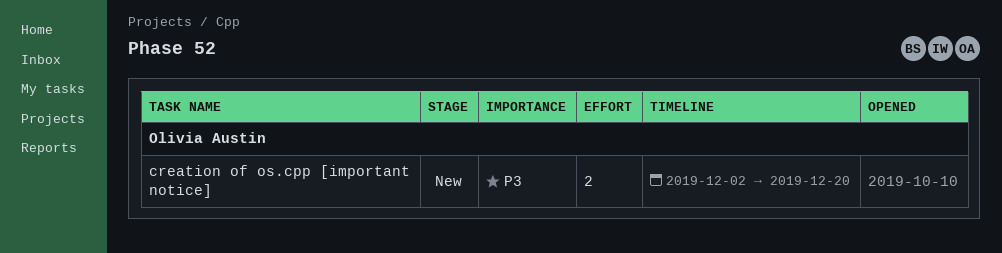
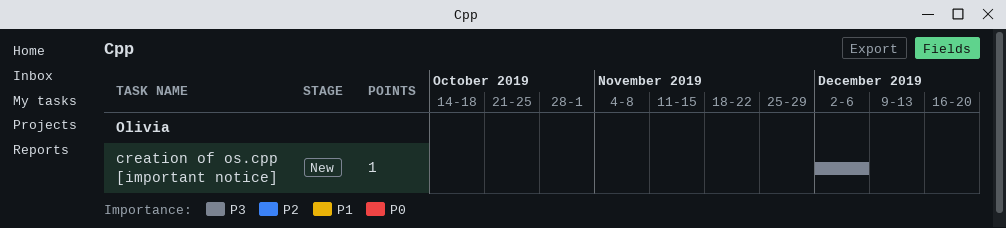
creation of os.cpp [important notice], estimate: 2 -> 1
creation of os.cpp [important notice], due: Dec 20 -> Dec 6

